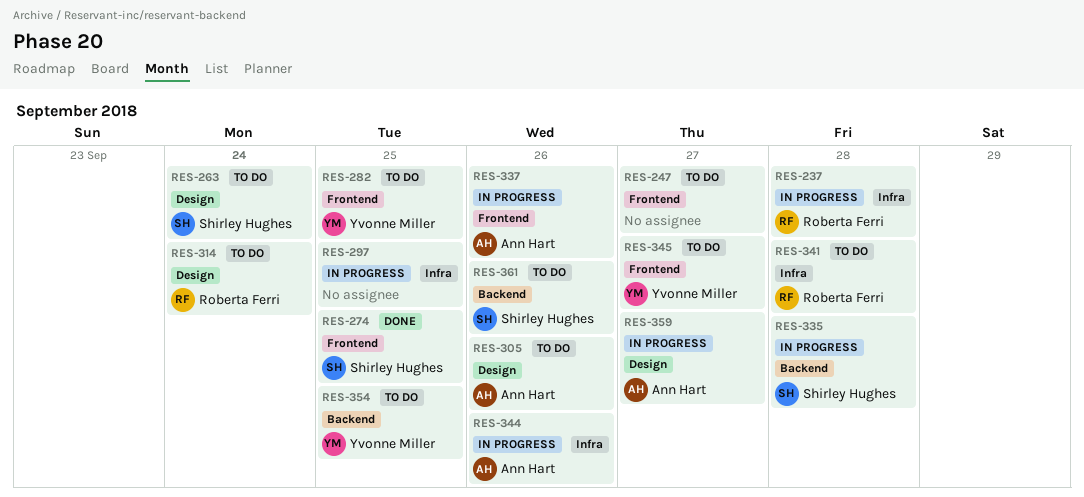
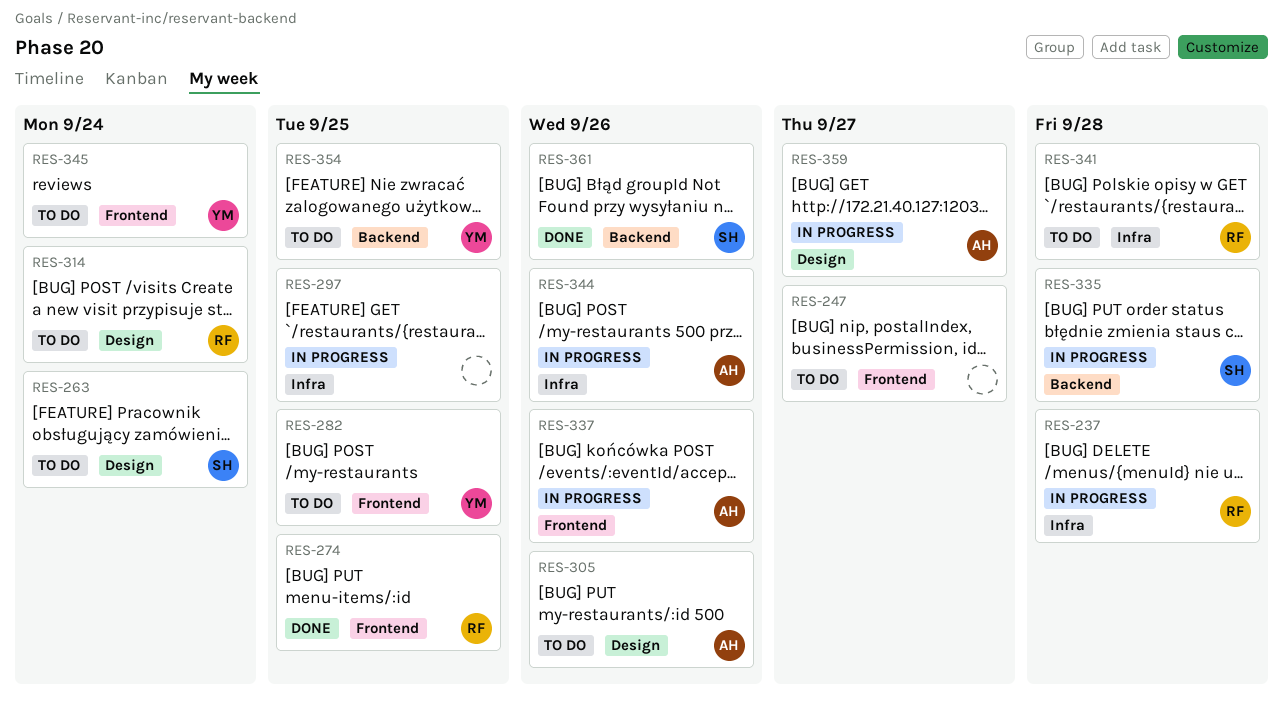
RES-274, owner: Shirley Hughes -> Roberta Ferri
RES-345, due: Sep 27 -> Sep 24
RES-361, status: To do -> Done

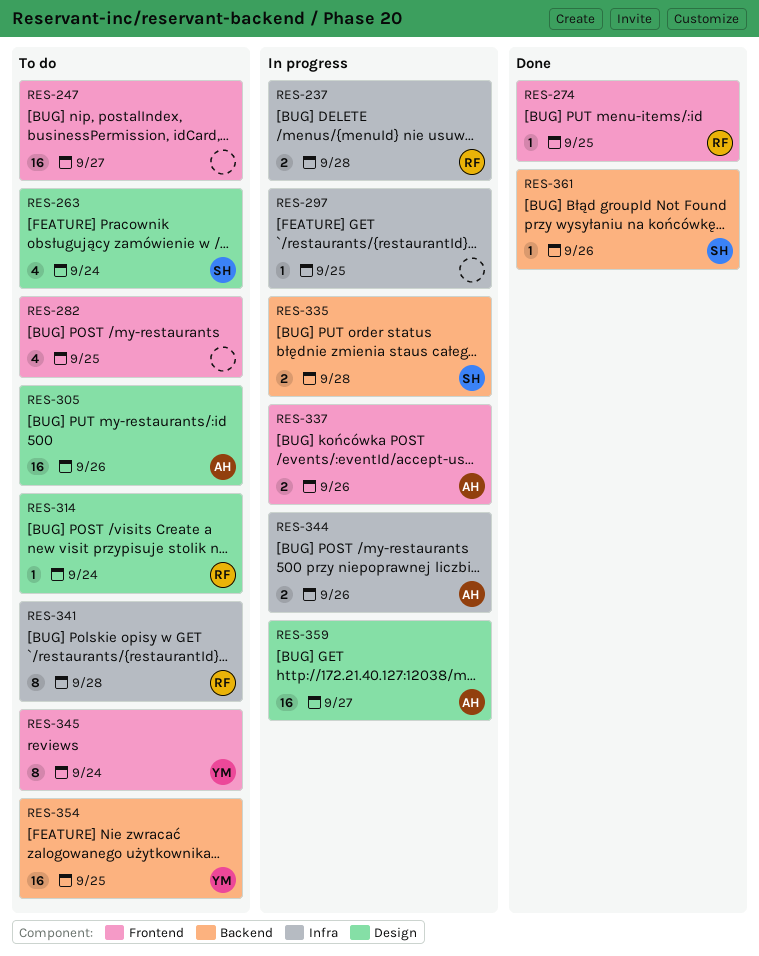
RES-282, owner: YM -> none

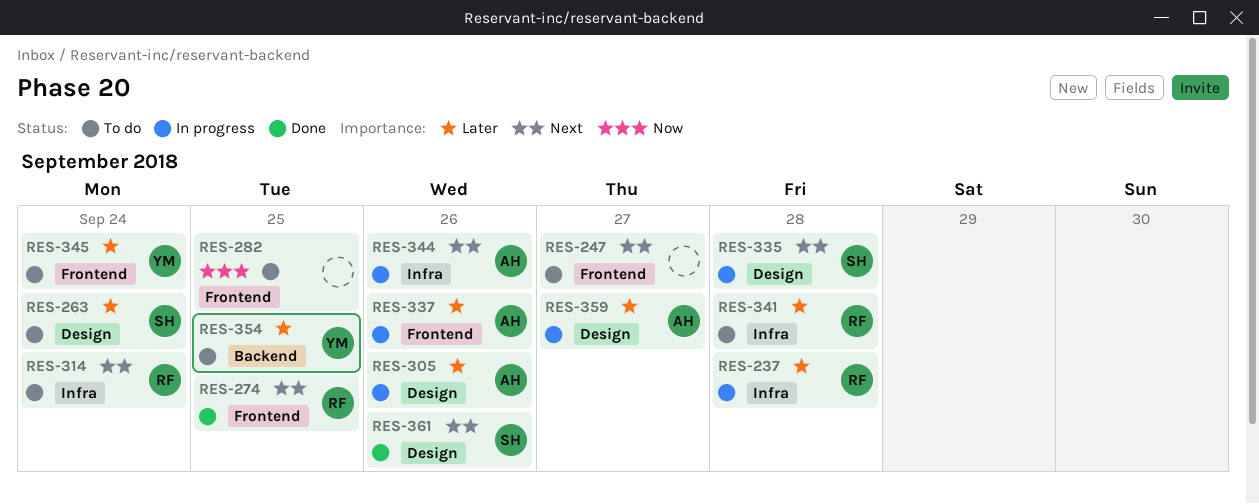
RES-297: present -> none
RES-305, status: To do -> In progress
RES-314, label: Design -> Infra
RES-335, label: Backend -> Design
RES-361, label: Backend -> Design

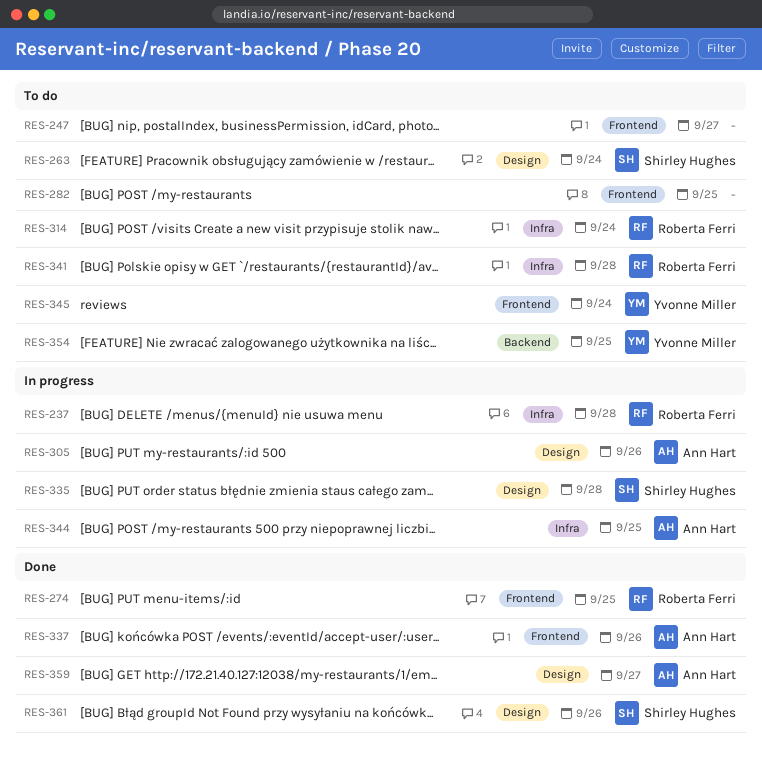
RES-337, status: In progress -> Done
RES-344, due: Sep 26 -> Sep 25
RES-359, status: In progress -> Done

